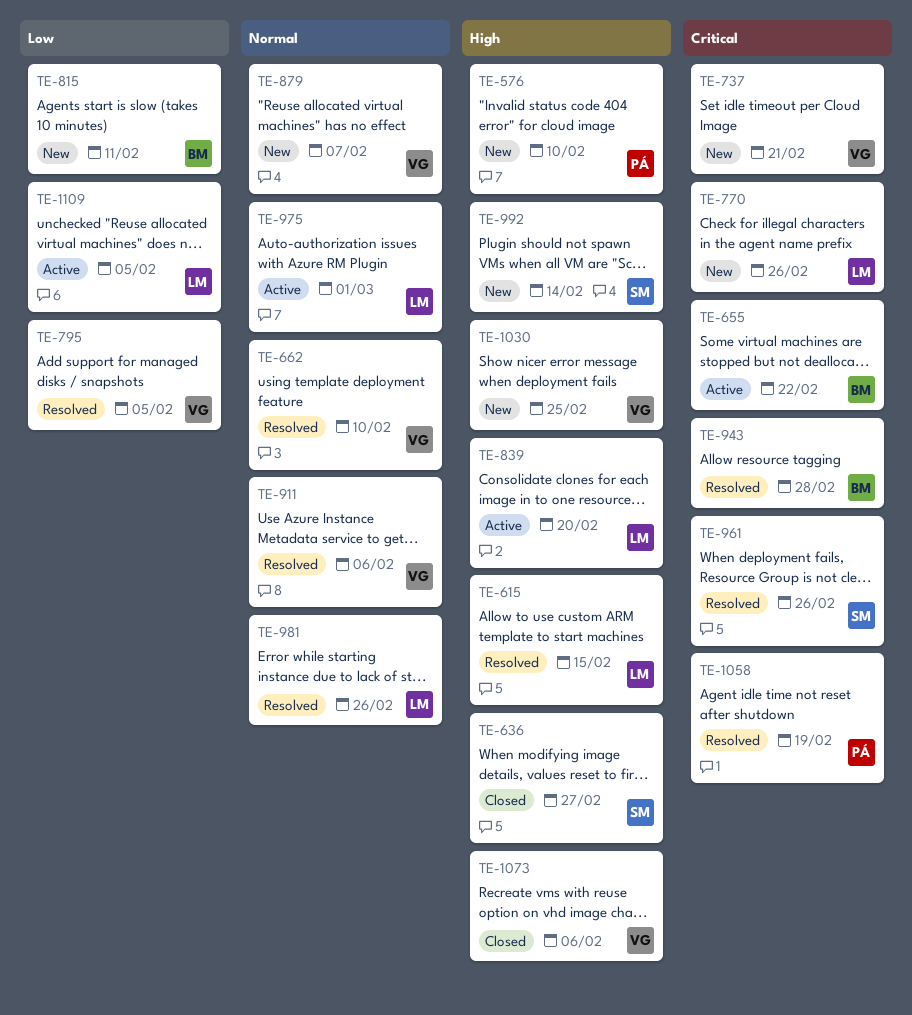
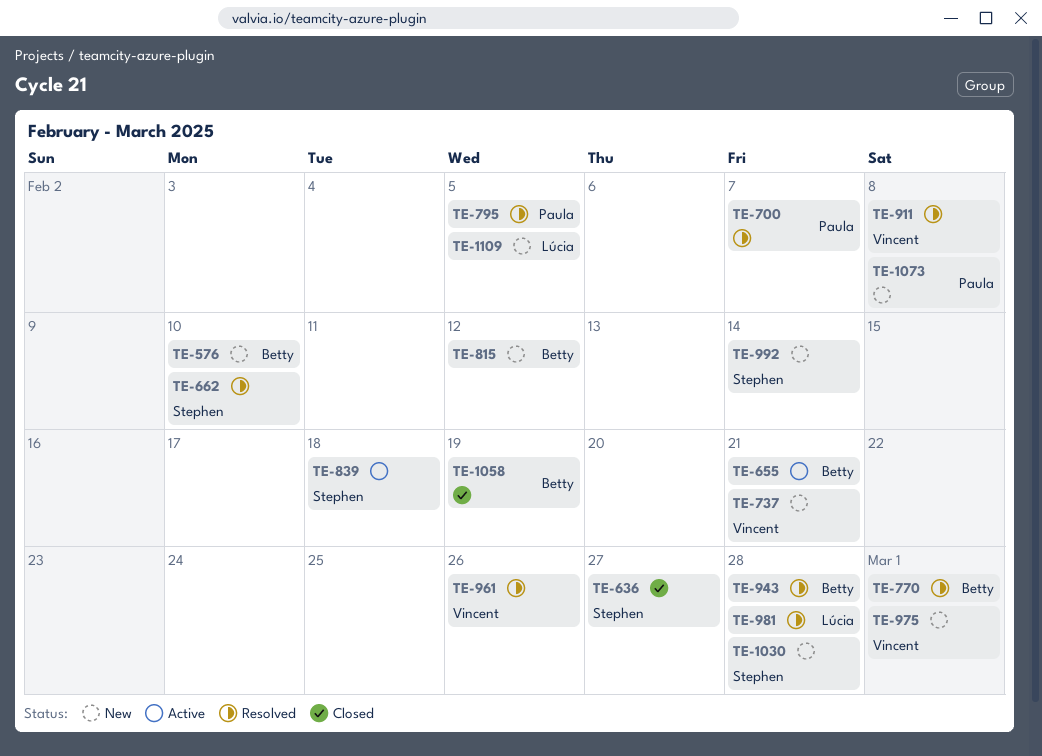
TE-576, owner: Paula -> Betty
TE-615: present -> none
TE-655, due: Feb 22 -> Feb 21
TE-662, owner: Vincent -> Stephen
TE-700: none -> present
TE-770, status: New -> Resolved
TE-770, owner: Lúcia -> Betty
TE-770, due: Feb 26 -> Mar 1
TE-795, owner: Vincent -> Paula
TE-815, due: Feb 11 -> Feb 12
TE-839, owner: Lúcia -> Stephen
TE-839, due: Feb 20 -> Feb 18
TE-879: present -> none
TE-911, due: Feb 6 -> Feb 8
TE-961, owner: Stephen -> Vincent
TE-975, status: Active -> New
TE-975, owner: Lúcia -> Vincent
TE-981, due: Feb 26 -> Feb 28
TE-1030, owner: Vincent -> Stephen
TE-1030, due: Feb 25 -> Feb 28
TE-1058, status: Resolved -> Closed
TE-1058, owner: Paula -> Betty
TE-1073, status: Closed -> New
TE-1073, owner: Vincent -> Paula
TE-1073, due: Feb 6 -> Feb 8
TE-1109, status: Active -> New

